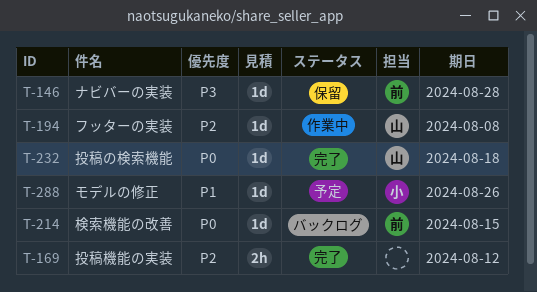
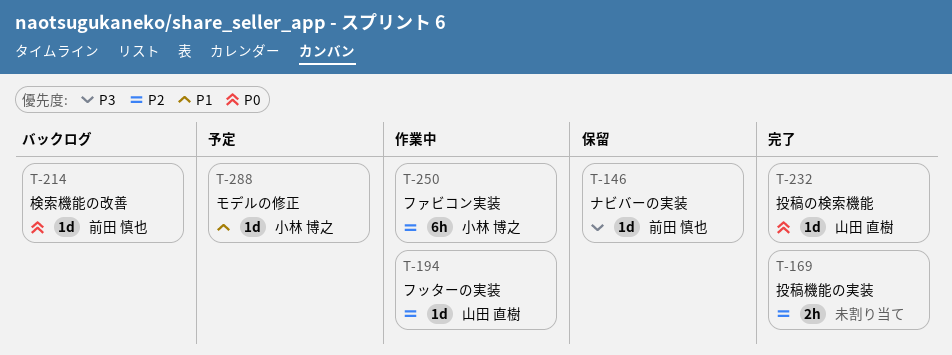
T-250: none -> present

